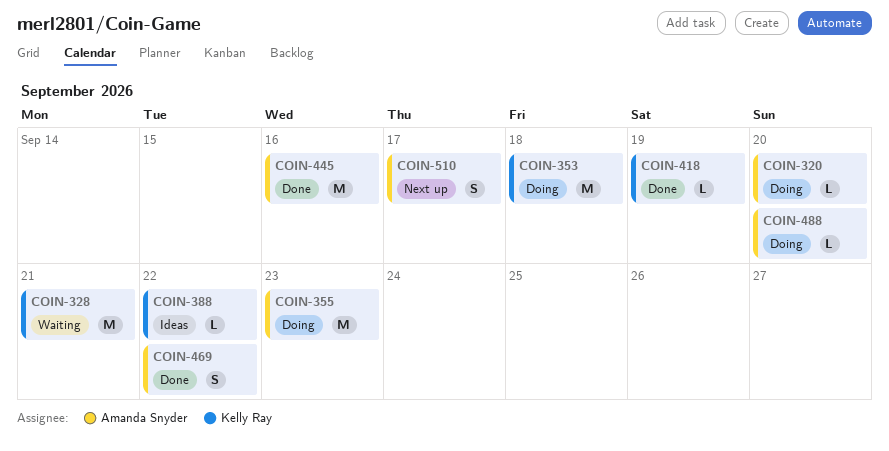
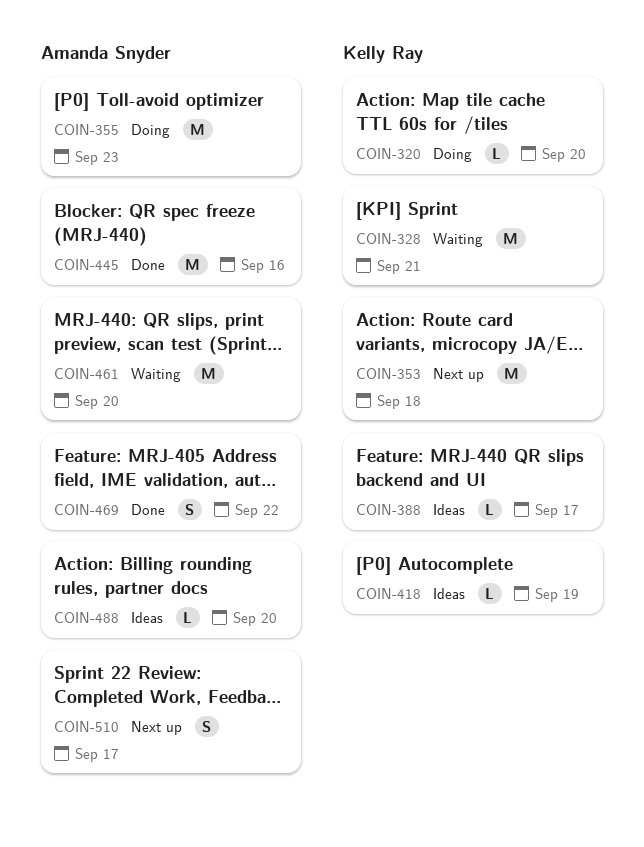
COIN-320, owner: Amanda Snyder -> Kelly Ray
COIN-353, status: Doing -> Next up
COIN-388, due: Sep 22 -> Sep 17
COIN-418, status: Done -> Ideas
COIN-461: none -> present
COIN-488, status: Doing -> Ideas

